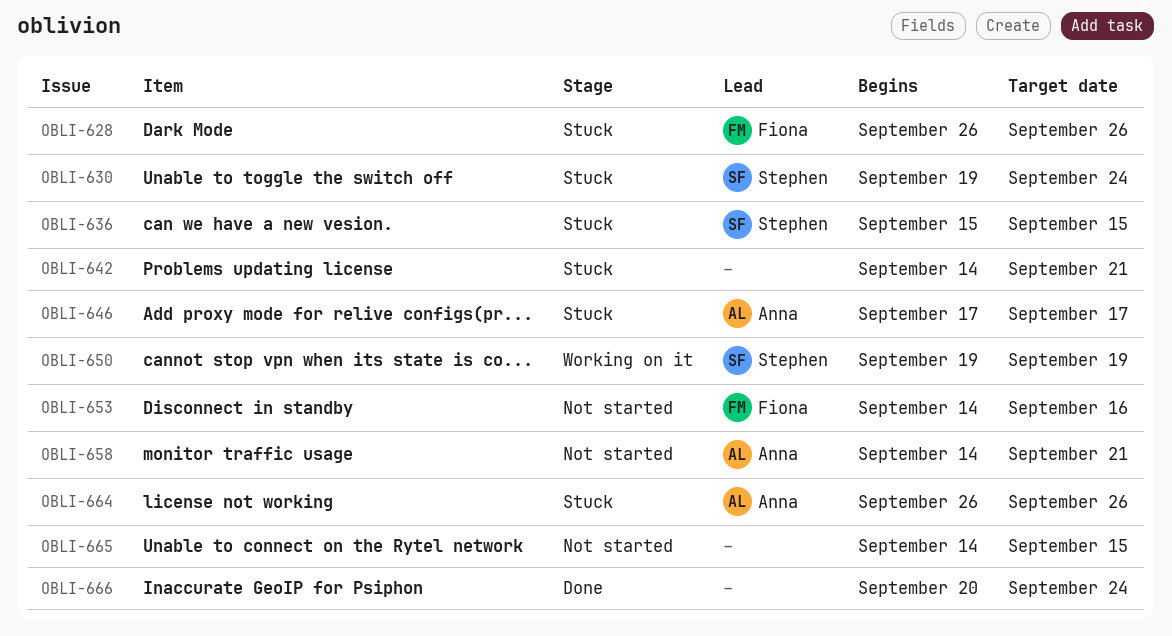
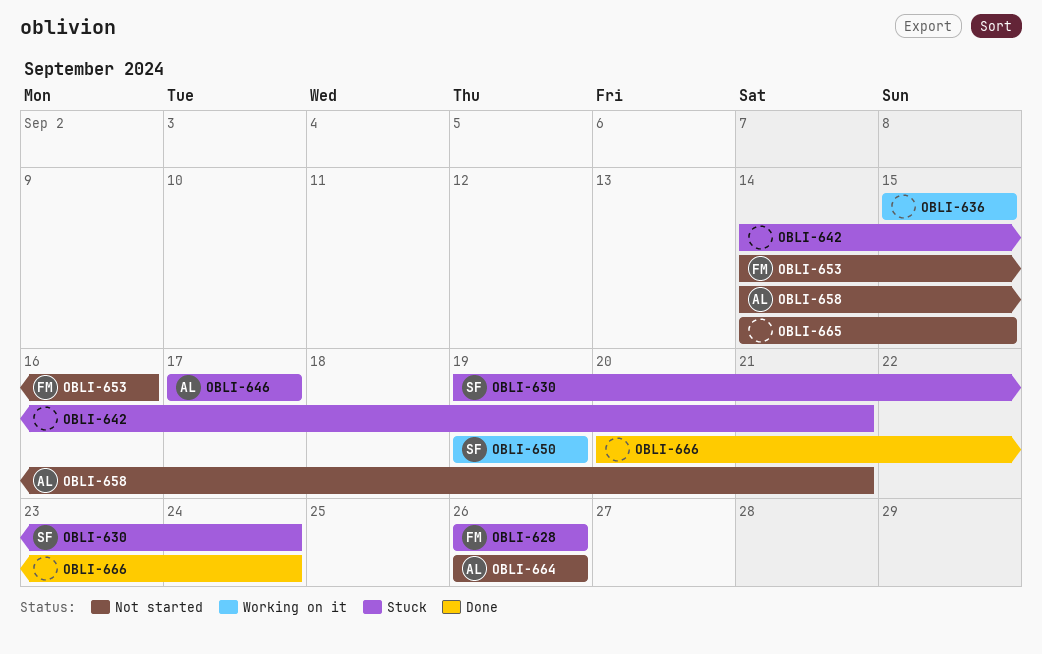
OBLI-636, status: Stuck -> Working on it
OBLI-636, owner: Stephen -> none
OBLI-664, status: Stuck -> Not started

